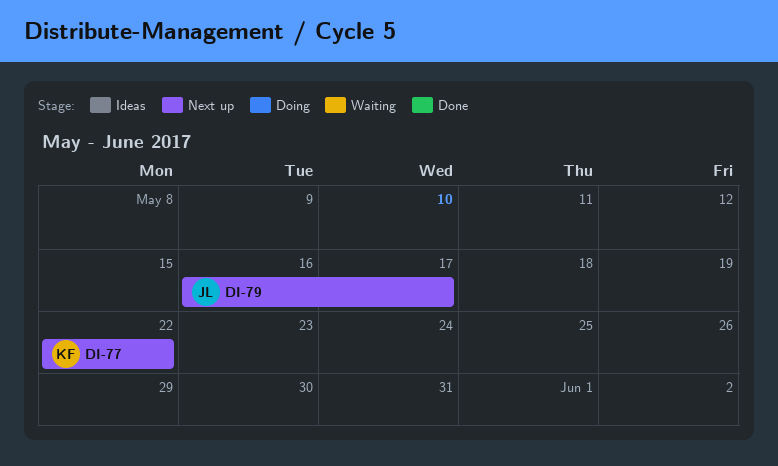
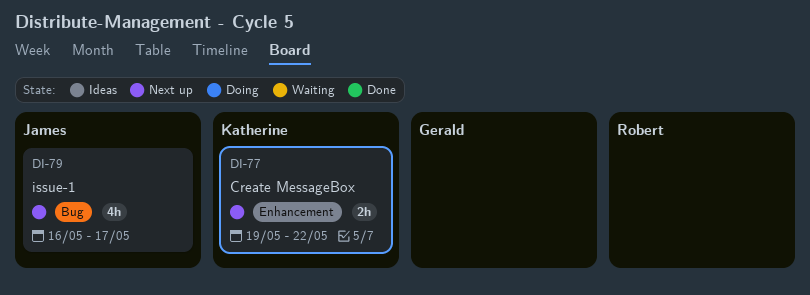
DI-77, start: May 22 -> May 19

